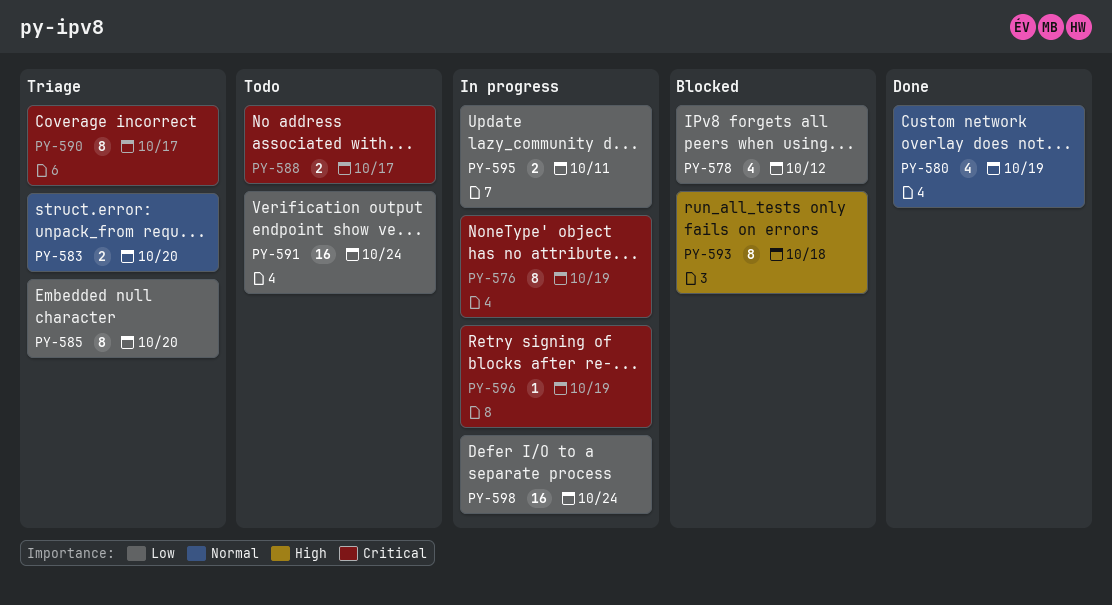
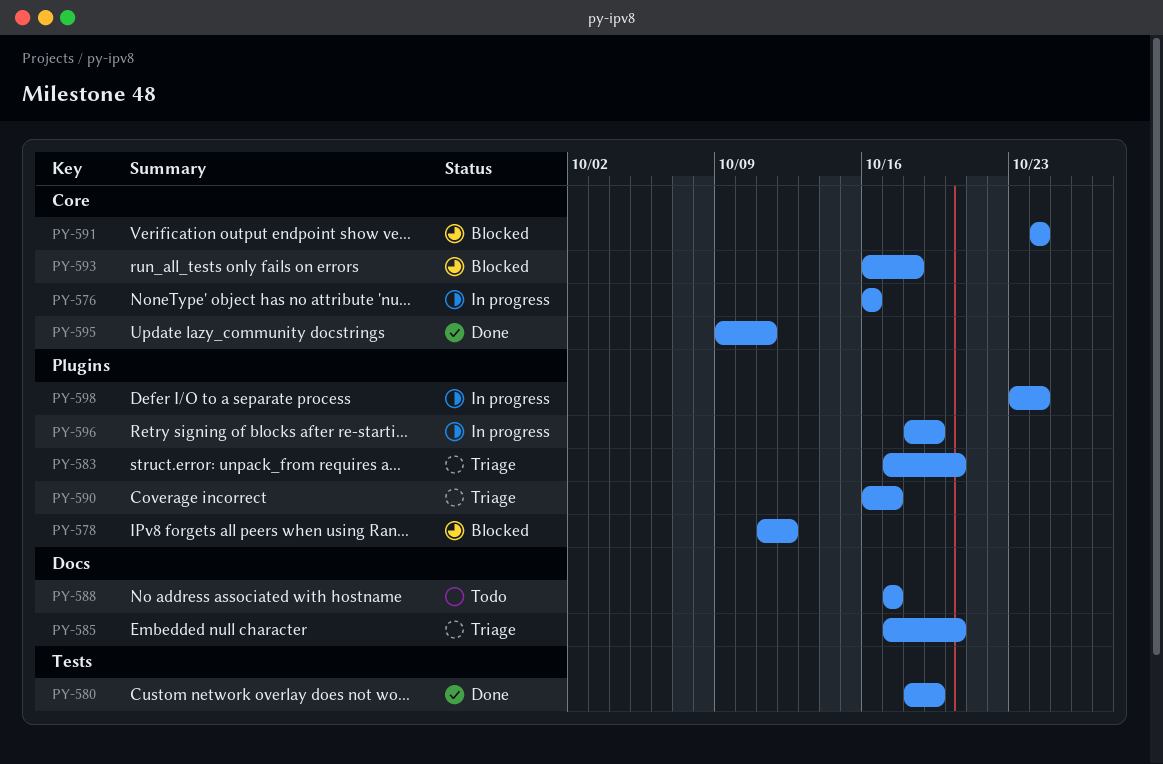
PY-576, due: Oct 19 -> Oct 16
PY-591, status: Todo -> Blocked
PY-595, status: In progress -> Done

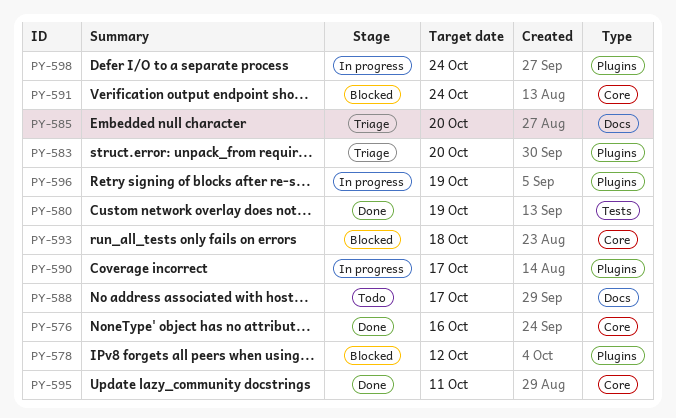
PY-576, status: In progress -> Done
PY-590, status: Triage -> In progress

